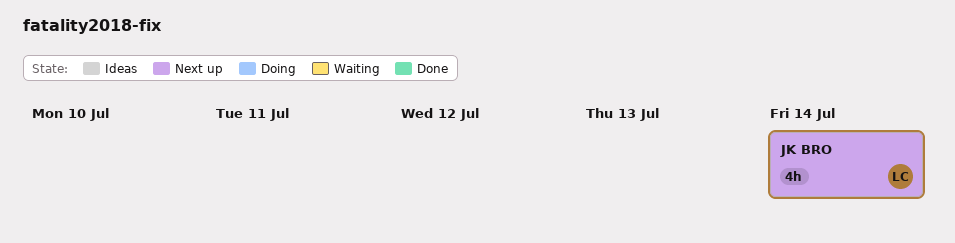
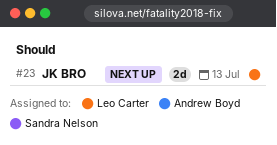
JK BRO, estimate: 4h -> 2d
JK BRO, due: Jul 14 -> Jul 13

